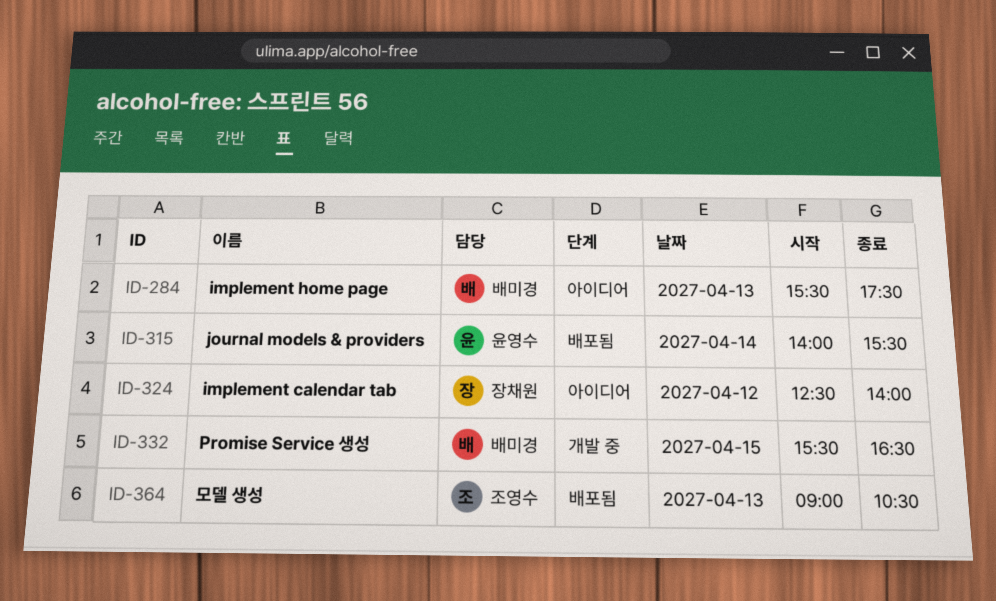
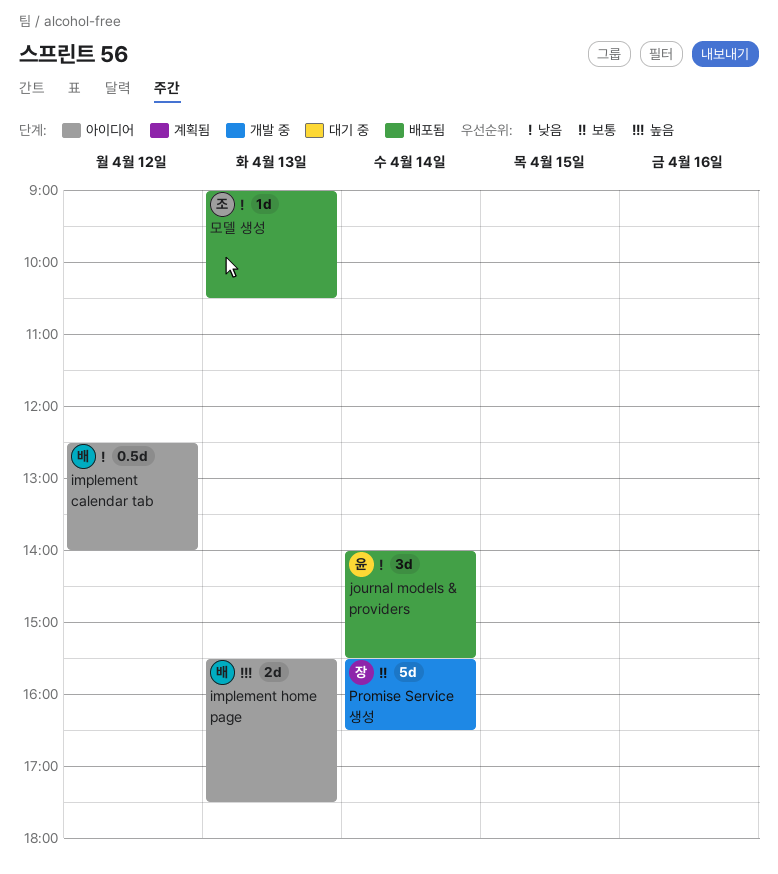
implement calendar tab, owner: 장채원 -> 배미경
Promise Service 생성, owner: 배미경 -> 장채원
Promise Service 생성, day: Apr 15 -> Apr 14

